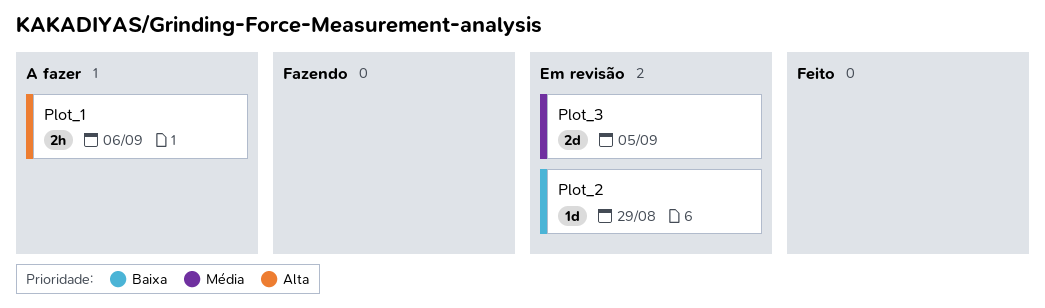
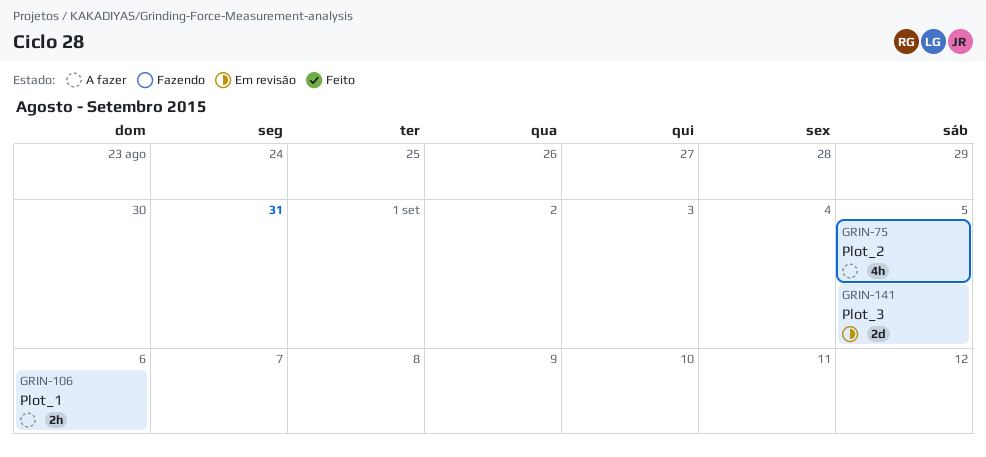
Plot_2, status: Em revisão -> A fazer
Plot_2, estimate: 1d -> 4h
Plot_2, due: Aug 29 -> Sep 5

